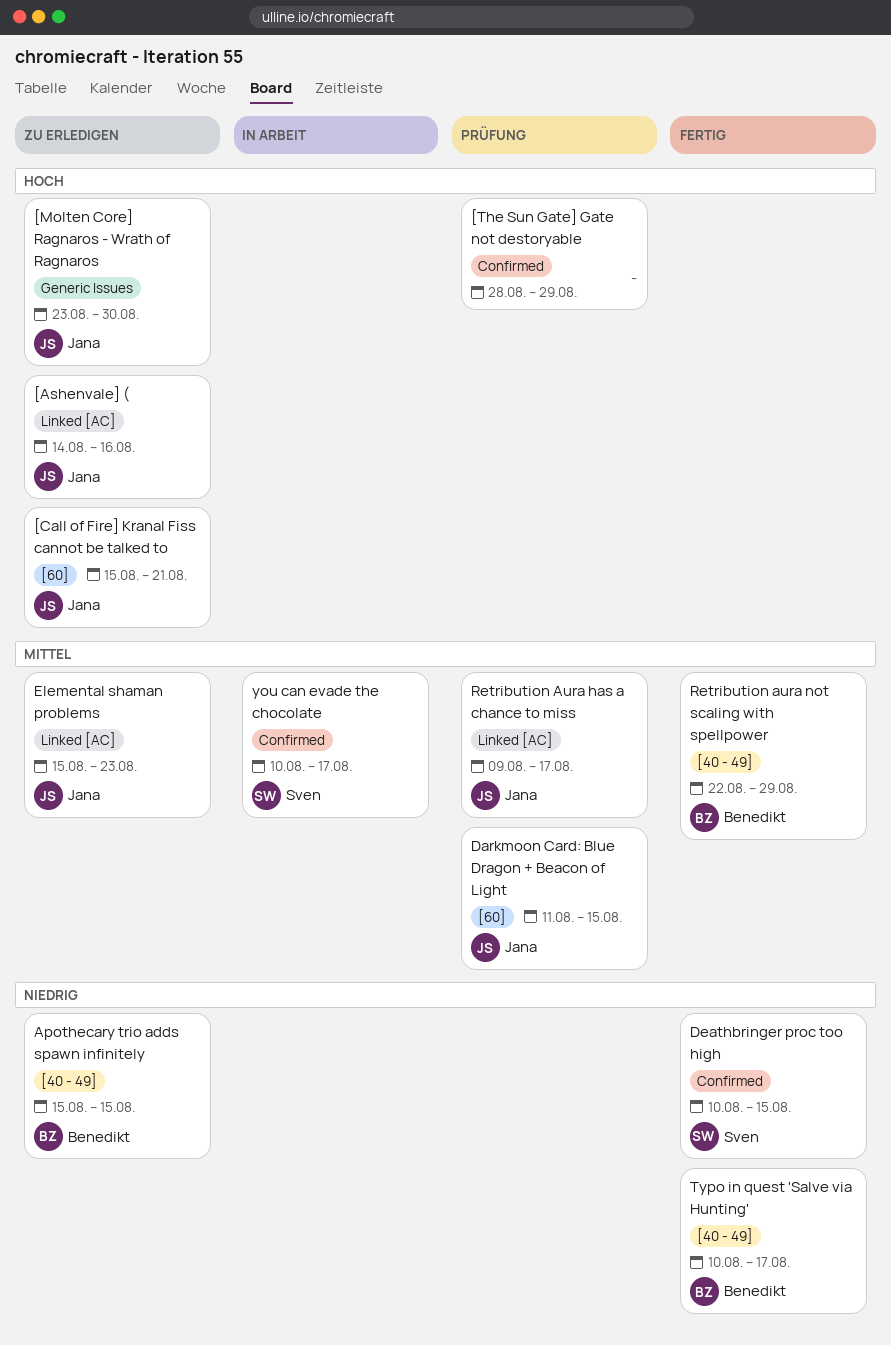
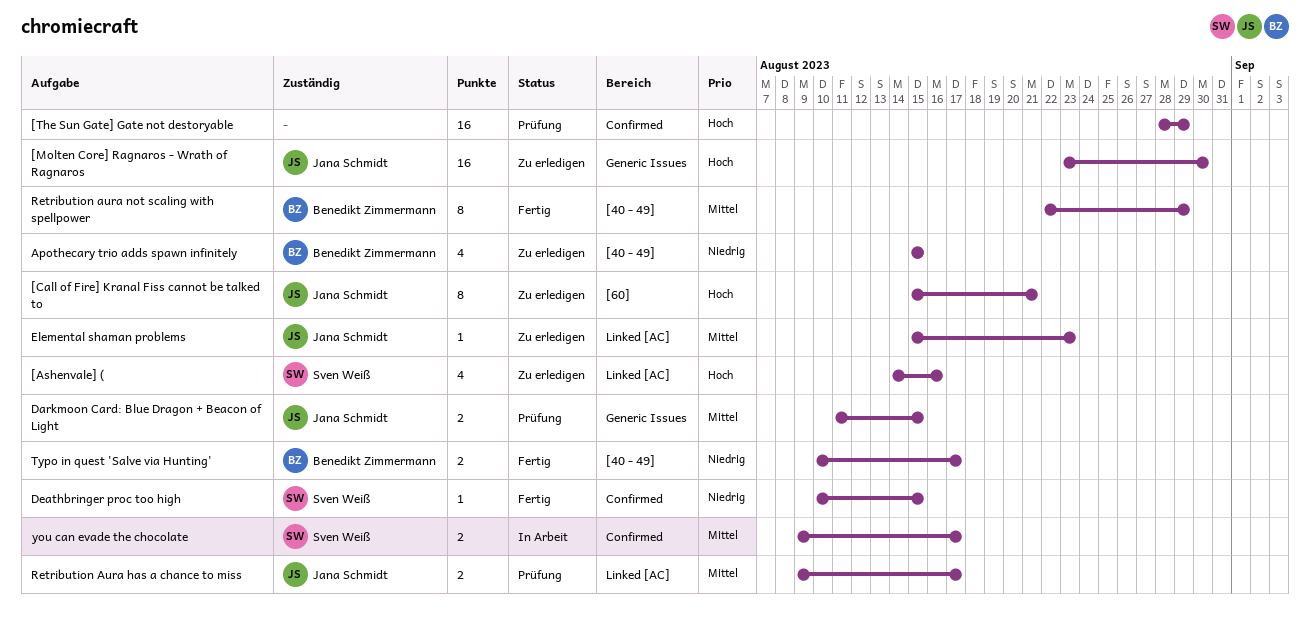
[Ashenvale] (, owner: Jana Schmidt -> Sven Weiß
Darkmoon Card: Blue Dragon + Beacon of Light, label: [60] -> Generic Issues
you can evade the chocolate, start: Aug 10 -> Aug 9

